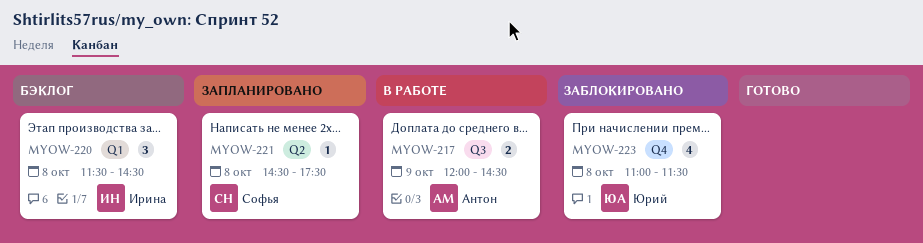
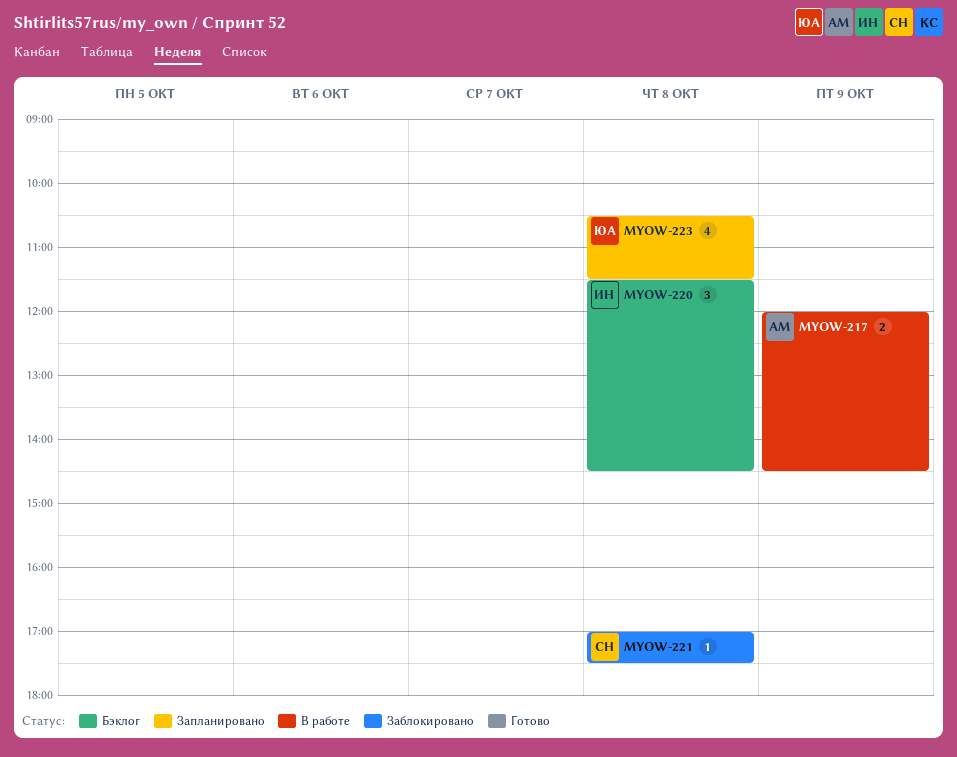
MYOW-221, status: Запланировано -> Заблокировано
MYOW-221, begins: 14:30 -> 17:00
MYOW-223, status: Заблокировано -> Запланировано
MYOW-223, begins: 11:00 -> 10:30

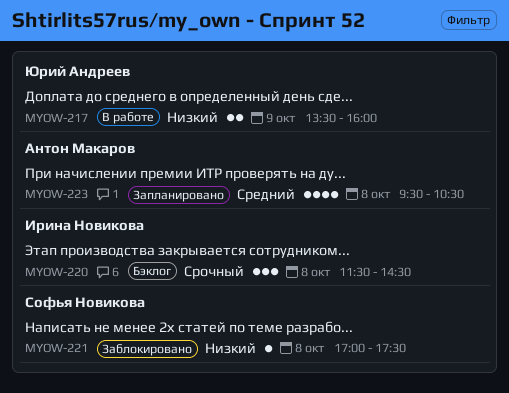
MYOW-217, owner: Антон Макаров -> Юрий Андреев
MYOW-217, begins: 12:00 -> 13:30
MYOW-217, ends: 14:30 -> 16:00
MYOW-223, owner: Юрий Андреев -> Антон Макаров
MYOW-223, begins: 10:30 -> 09:30
MYOW-223, ends: 11:30 -> 10:30

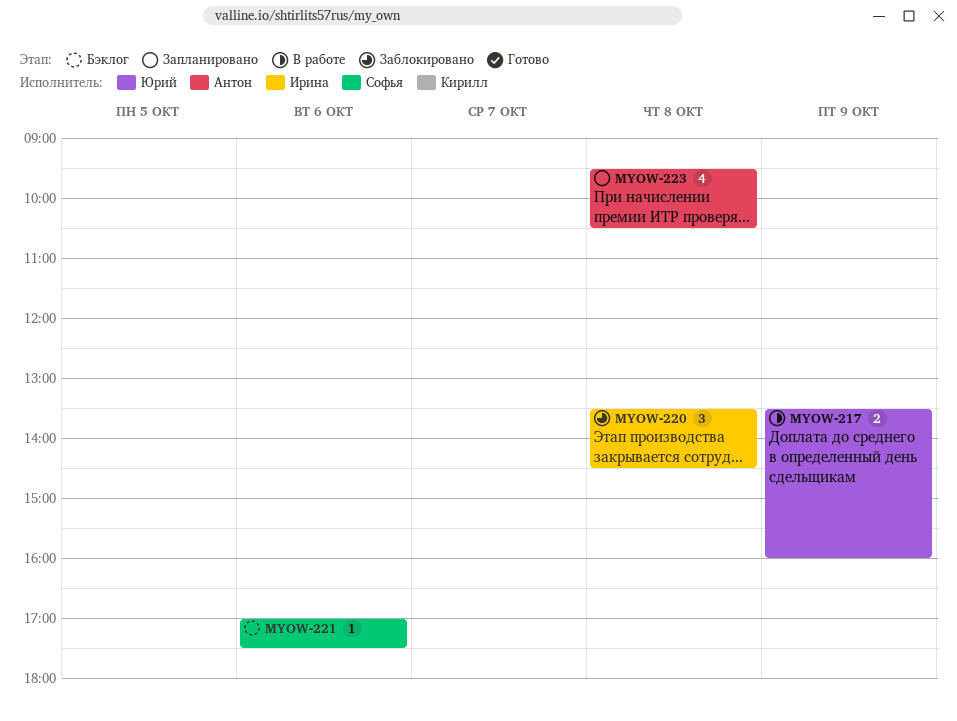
MYOW-220, status: Бэклог -> Заблокировано
MYOW-220, begins: 11:30 -> 13:30
MYOW-221, status: Заблокировано -> Бэклог
MYOW-221, day: Oct 8 -> Oct 6

